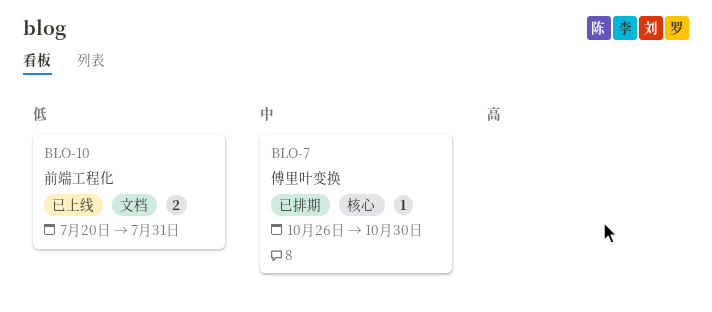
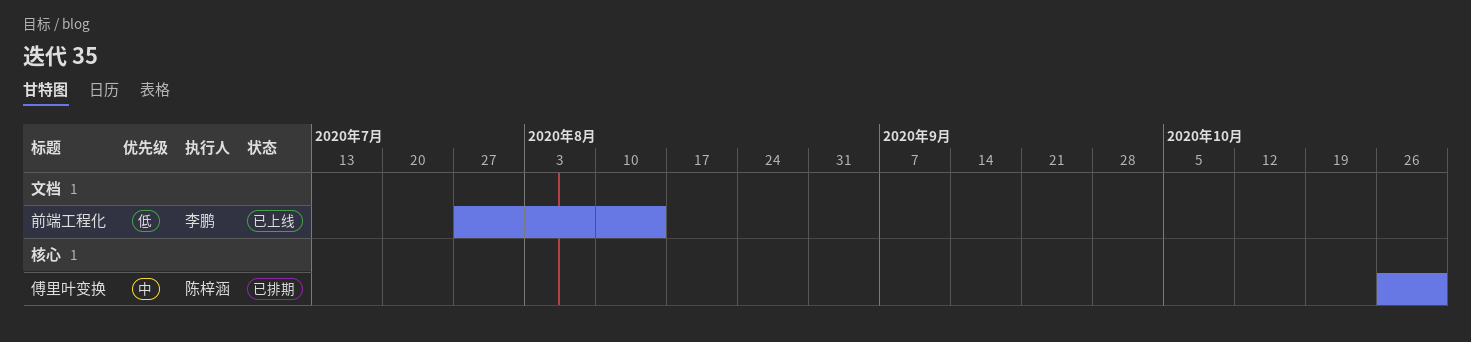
前端工程化, start: Jul 20 -> Jul 27
前端工程化, due: Jul 31 -> Aug 14

